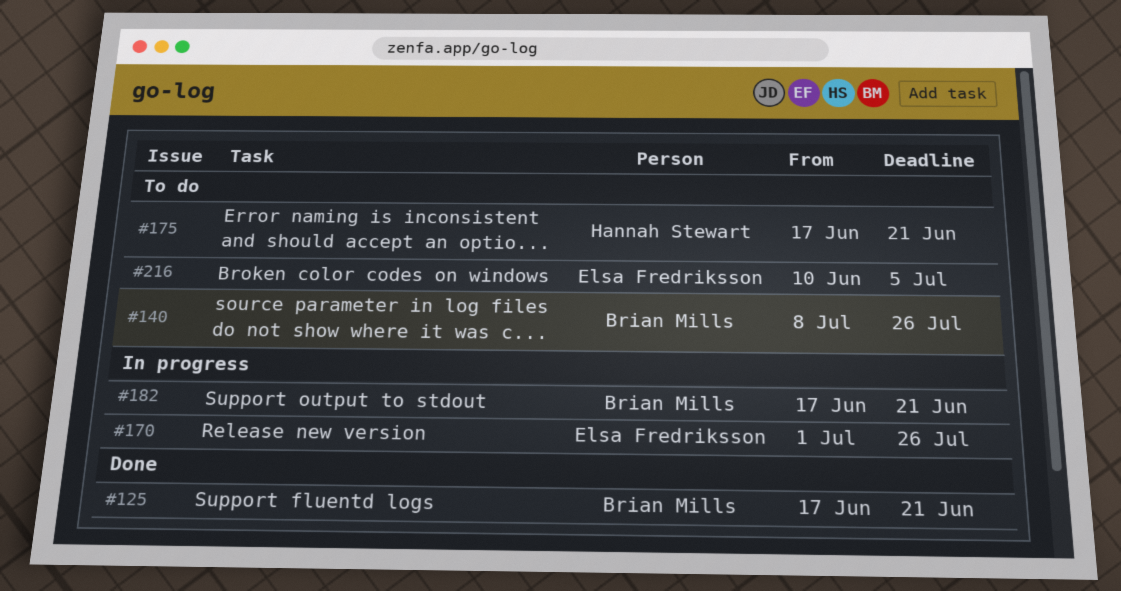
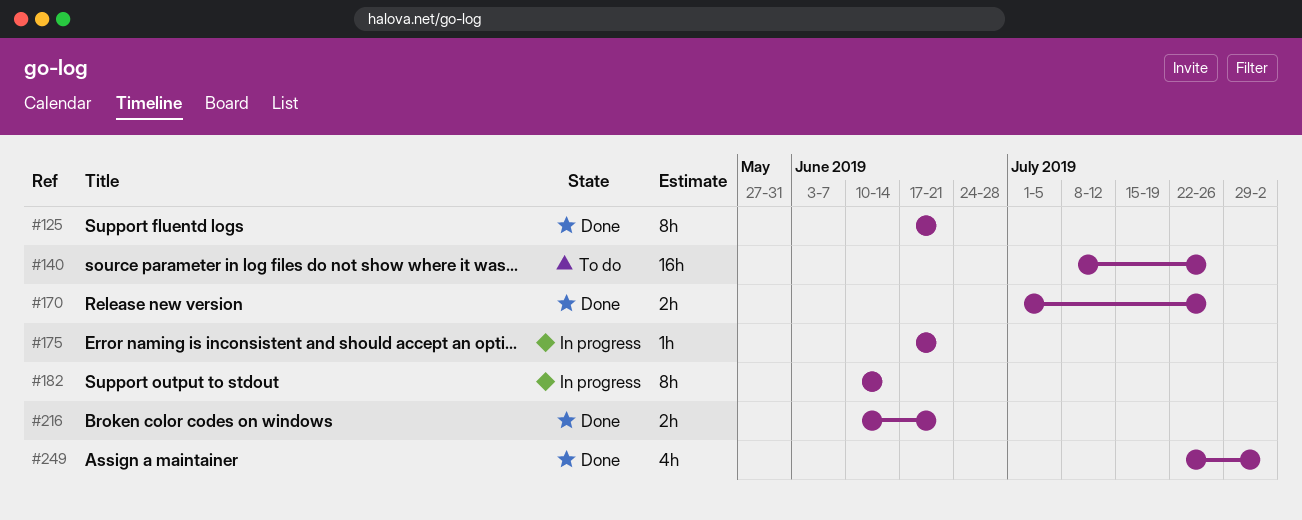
#170, status: In progress -> Done
#175, status: To do -> In progress
#182, start: Jun 17 -> Jun 10
#182, due: Jun 21 -> Jun 14
#216, status: To do -> Done
#216, due: Jul 5 -> Jun 21
#249: none -> present

